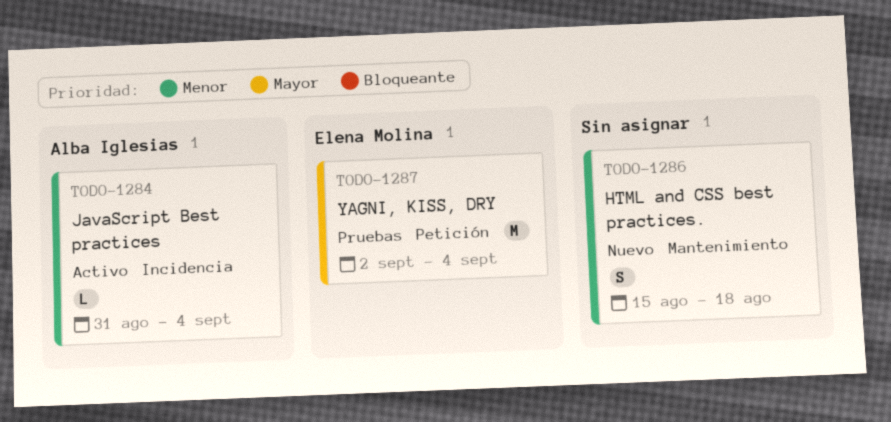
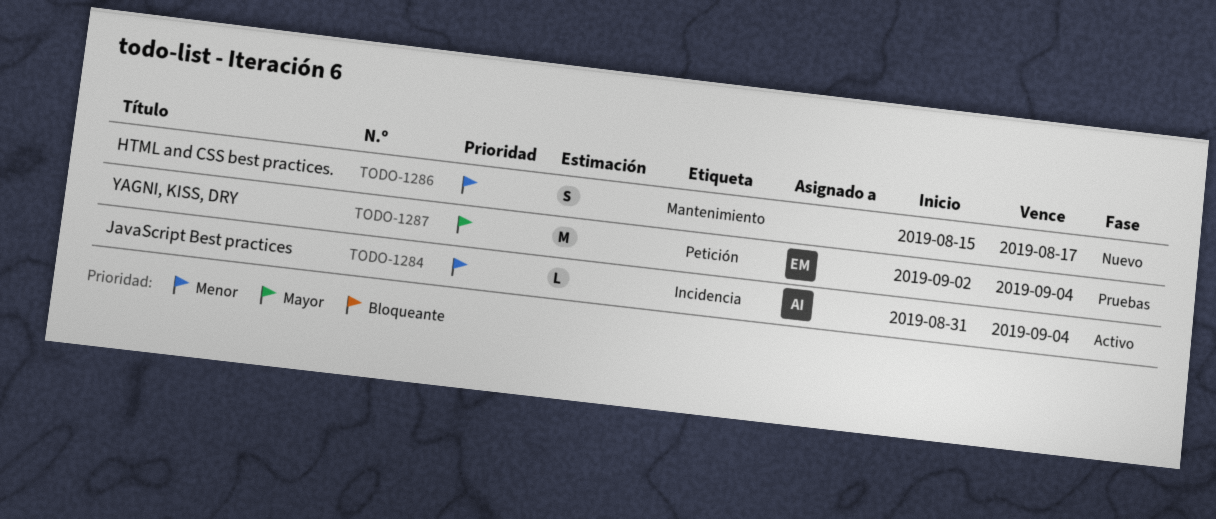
TODO-1286, due: Aug 18 -> Aug 17

